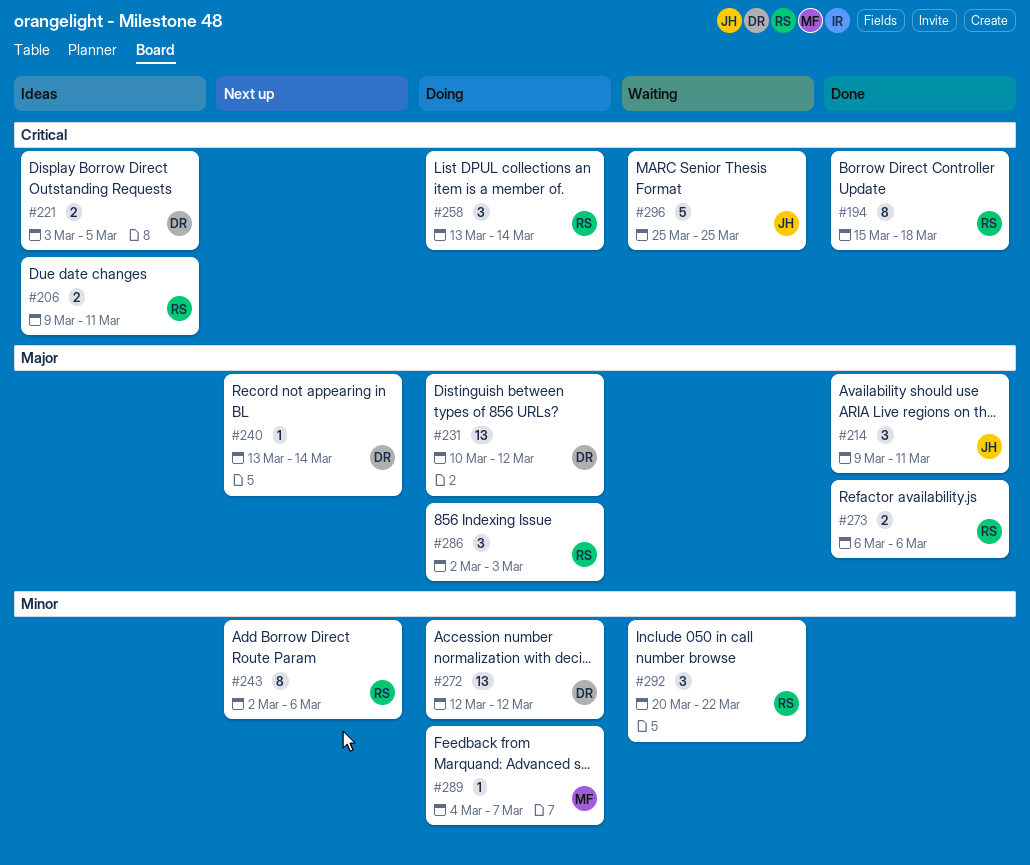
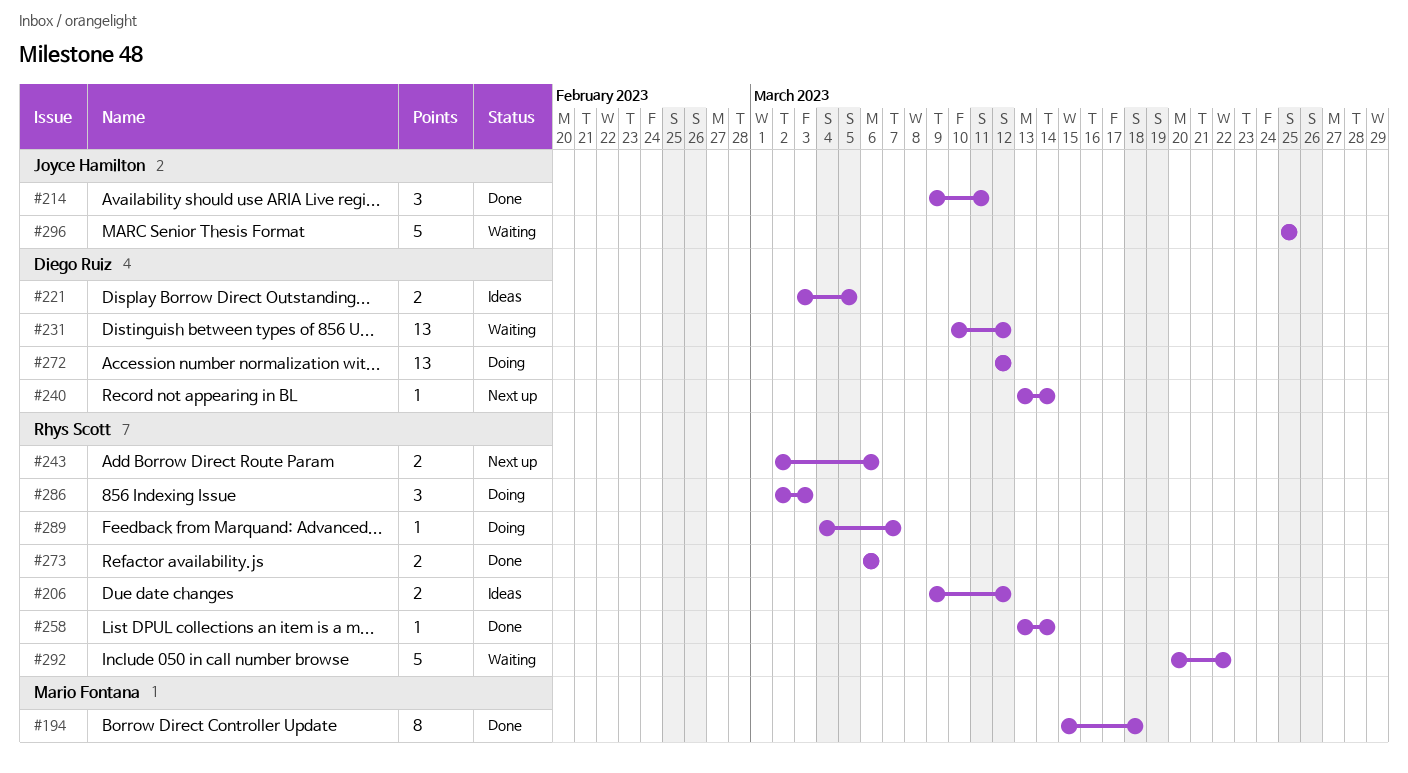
#194, owner: Rhys Scott -> Mario Fontana
#206, due: Mar 11 -> Mar 12
#231, status: Doing -> Waiting
#243, estimate: 8 -> 2
#258, status: Doing -> Done
#258, estimate: 3 -> 1
#289, owner: Mario Fontana -> Rhys Scott
#292, estimate: 3 -> 5

